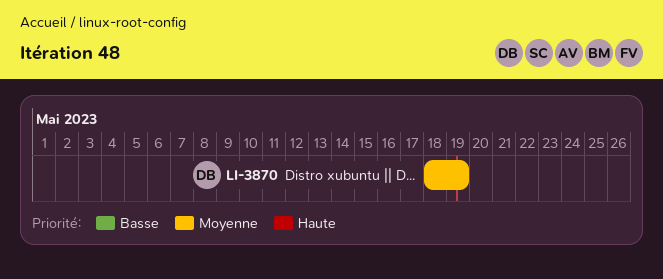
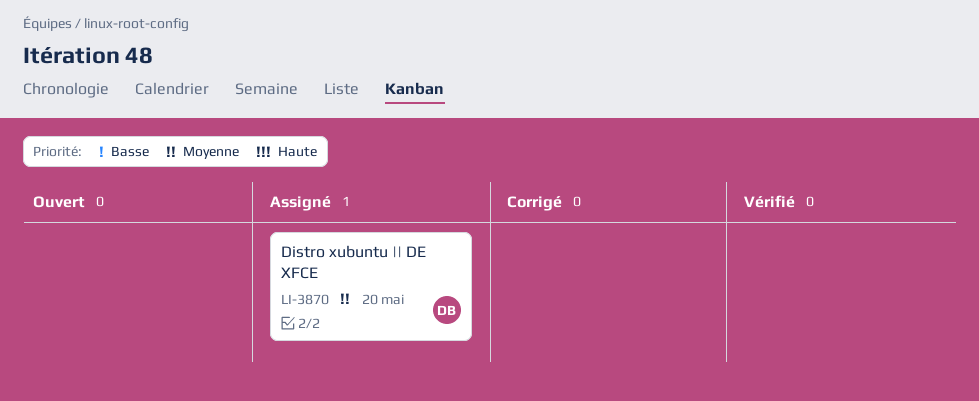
LI-3870, due: May 19 -> May 20

